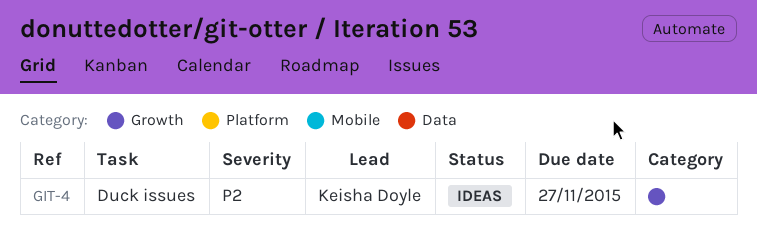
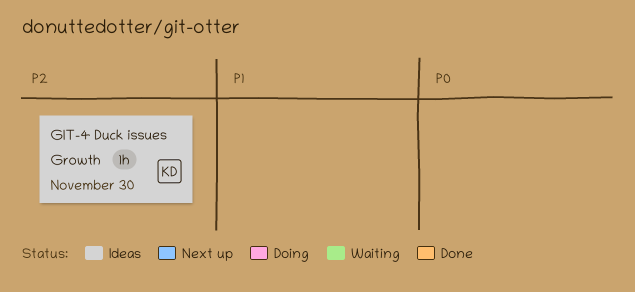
GIT-4, due: Nov 27 -> Nov 30

